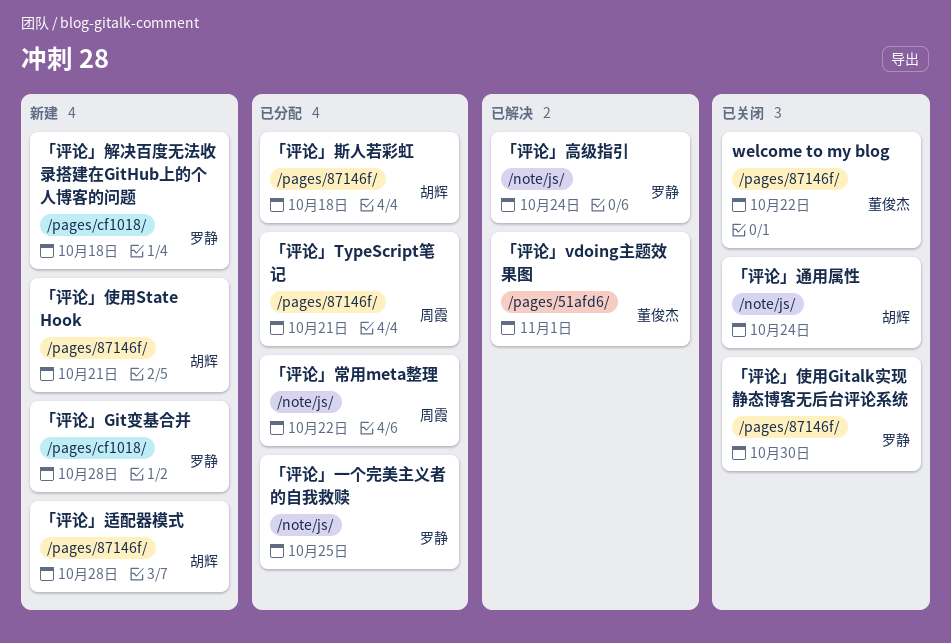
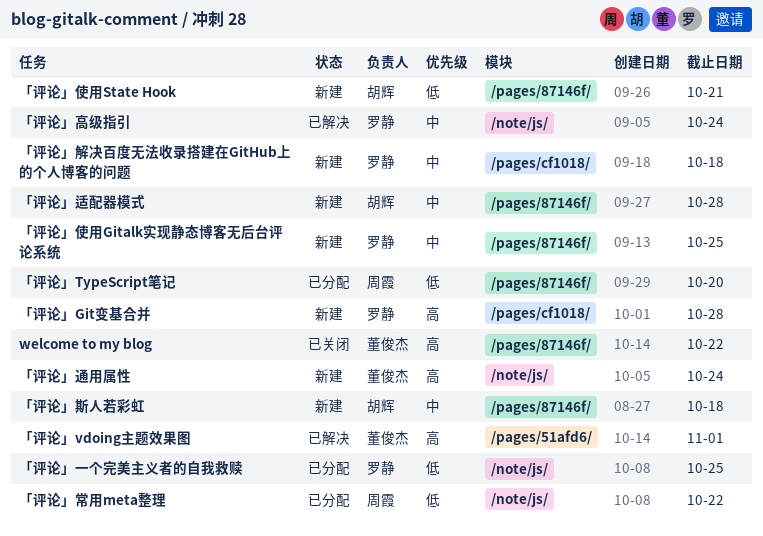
「评论」TypeScript笔记, due: Oct 21 -> Oct 20
「评论」使用Gitalk实现静态博客无后台评论系统, status: 已关闭 -> 新建
「评论」使用Gitalk实现静态博客无后台评论系统, due: Oct 30 -> Oct 25
「评论」斯人若彩虹, status: 已分配 -> 新建
「评论」通用属性, status: 已关闭 -> 新建
「评论」通用属性, owner: 胡辉 -> 董俊杰

